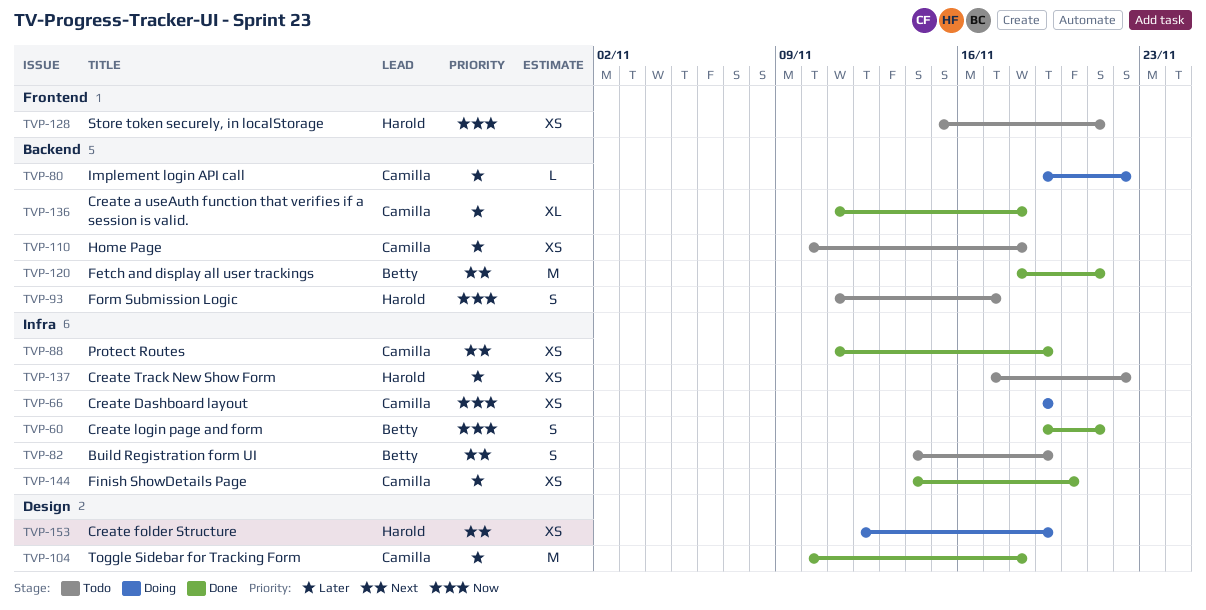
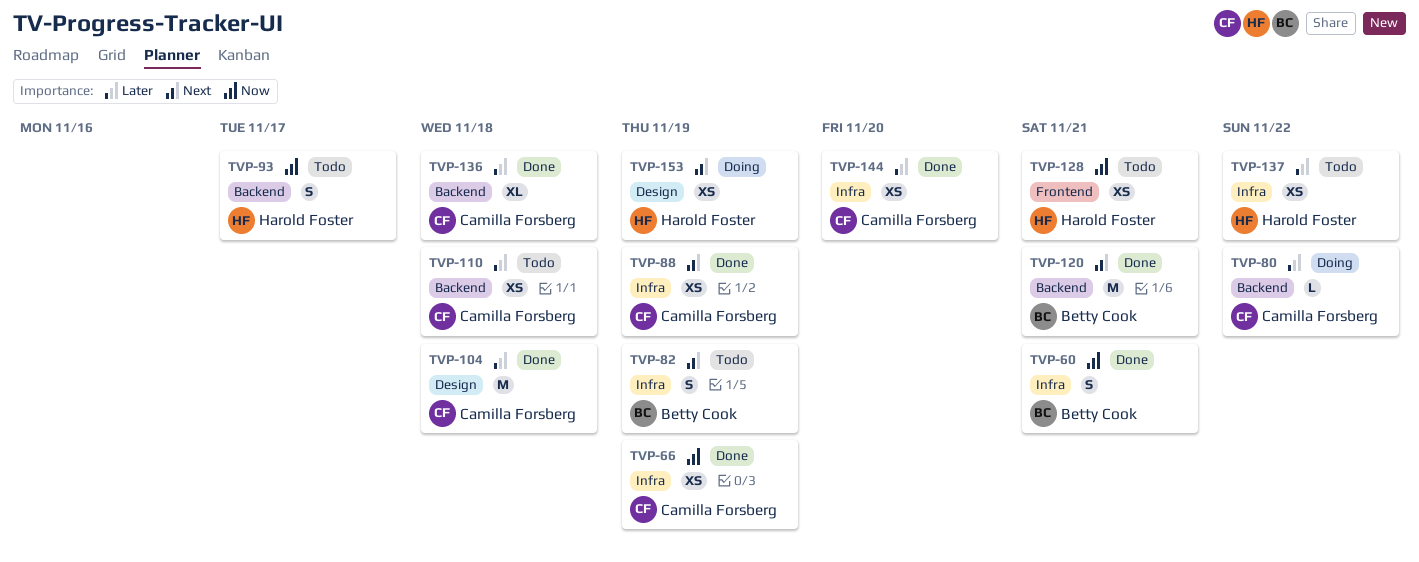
TVP-66, status: Doing -> Done

